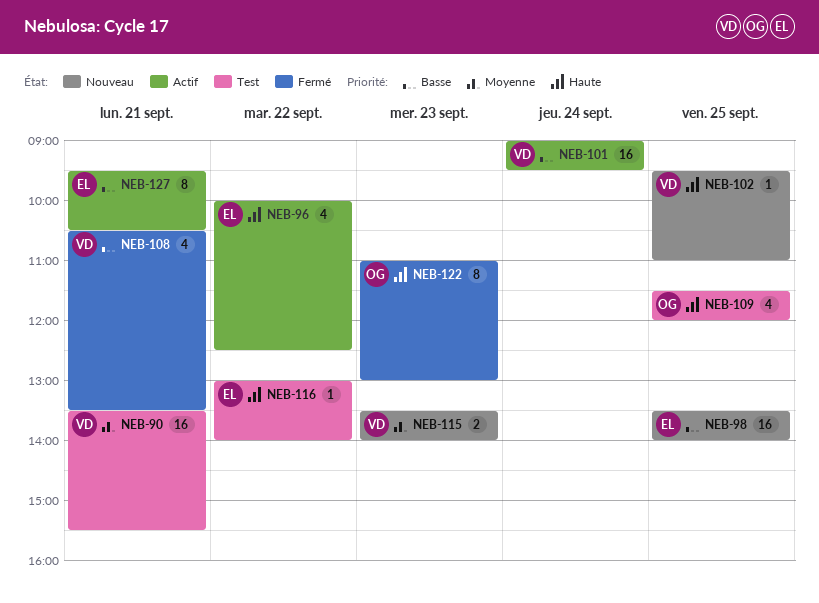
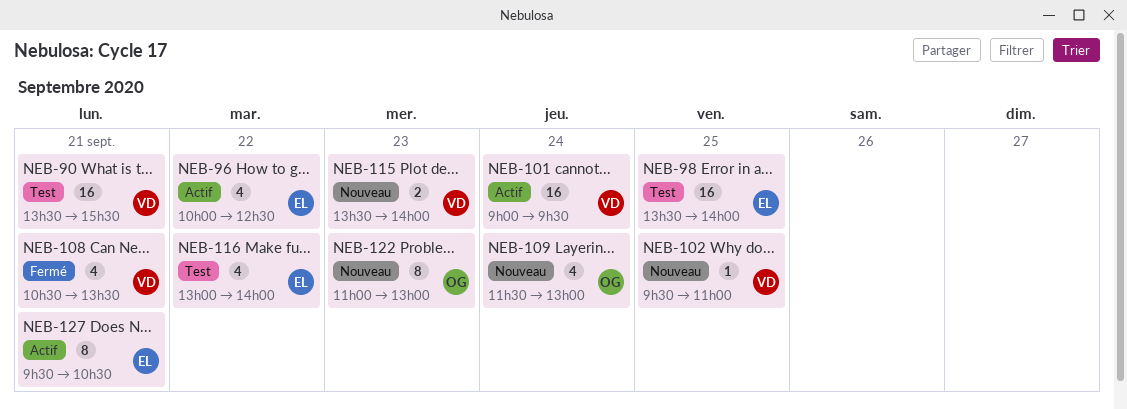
NEB-98, status: Nouveau -> Test
NEB-109, status: Test -> Nouveau
NEB-109, day: Sep 25 -> Sep 24
NEB-109, ends: 12:00 -> 13:00
NEB-116, estimate: 1 -> 4
NEB-122, status: Fermé -> Nouveau

